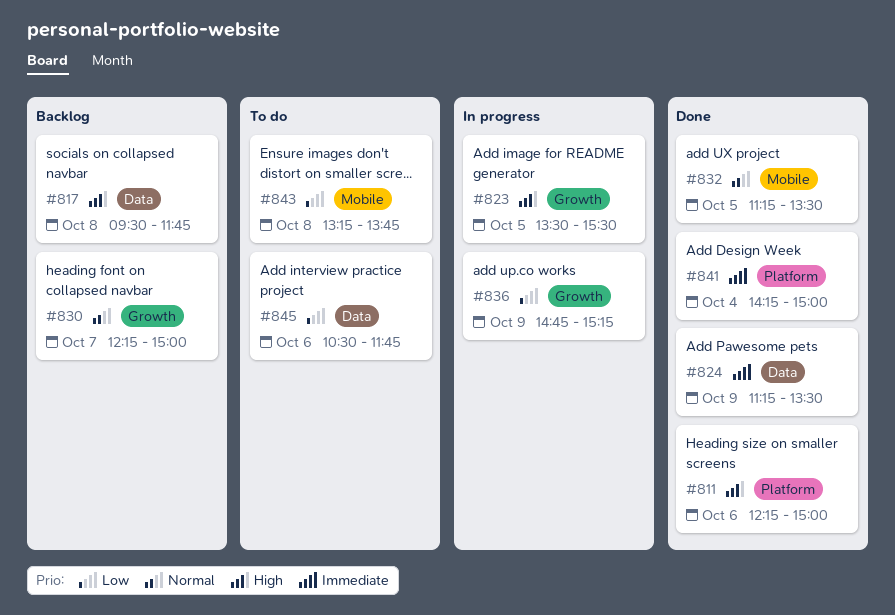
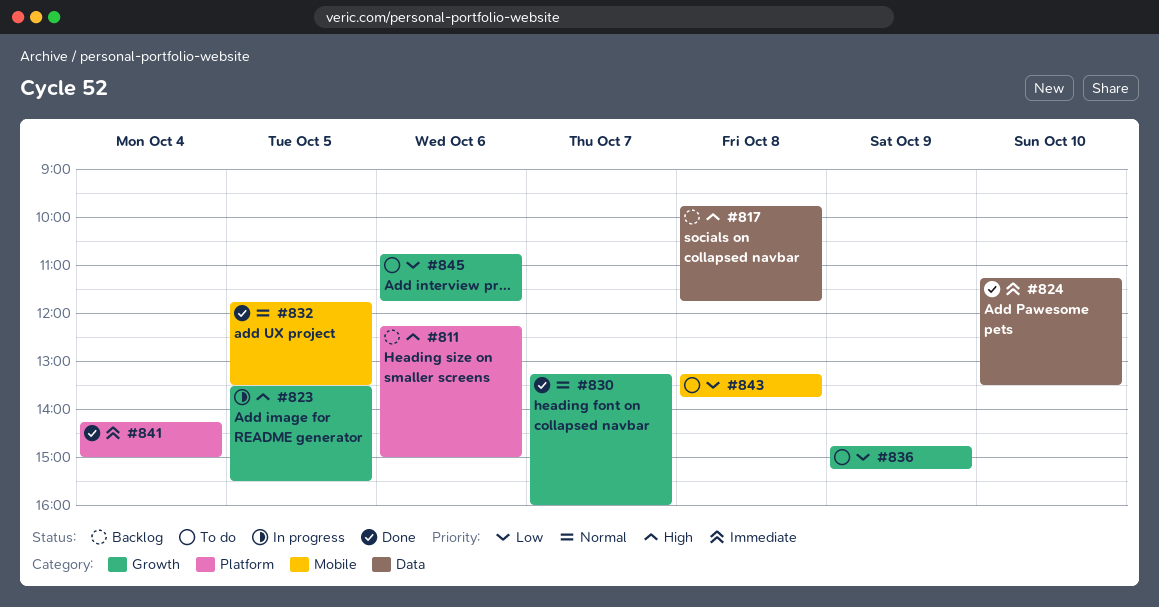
#811, status: Done -> Backlog
#817, begins: 09:30 -> 09:45
#824, day: Oct 9 -> Oct 10
#830, status: Backlog -> Done
#830, begins: 12:15 -> 13:15
#830, ends: 15:00 -> 16:00
#832, begins: 11:15 -> 11:45
#836, status: In progress -> To do
#845, label: Data -> Growth
#845, begins: 10:30 -> 10:45

